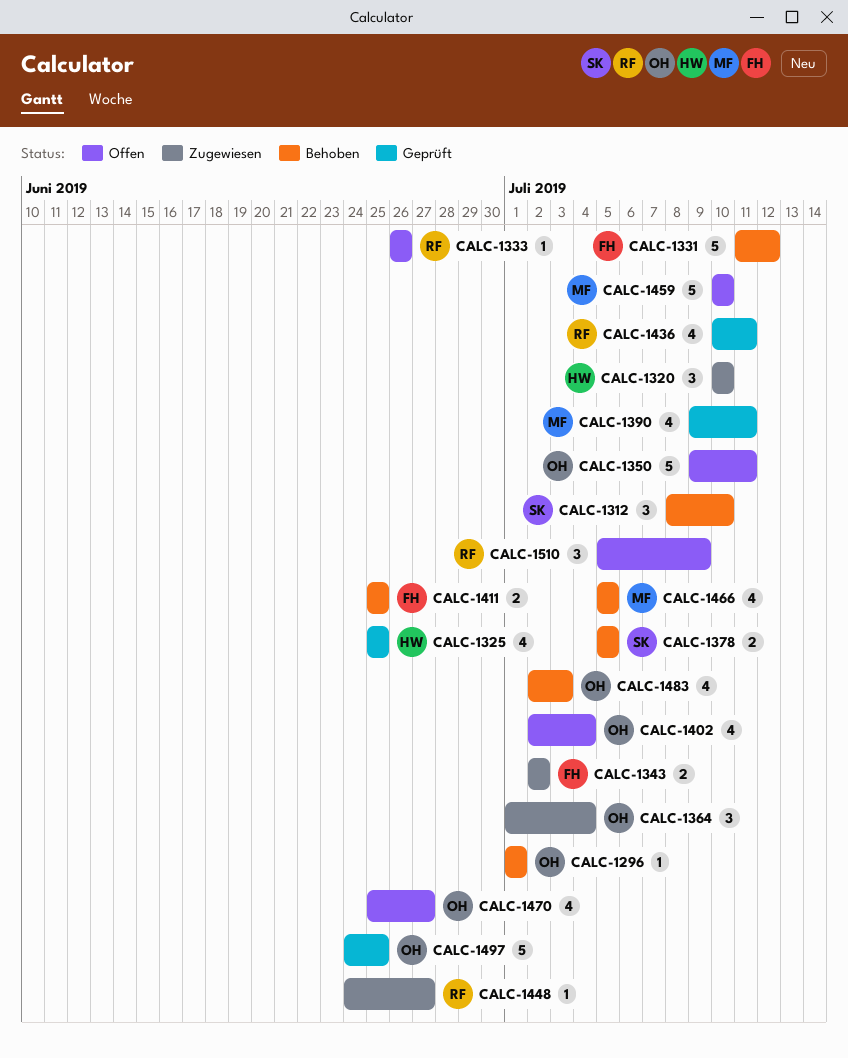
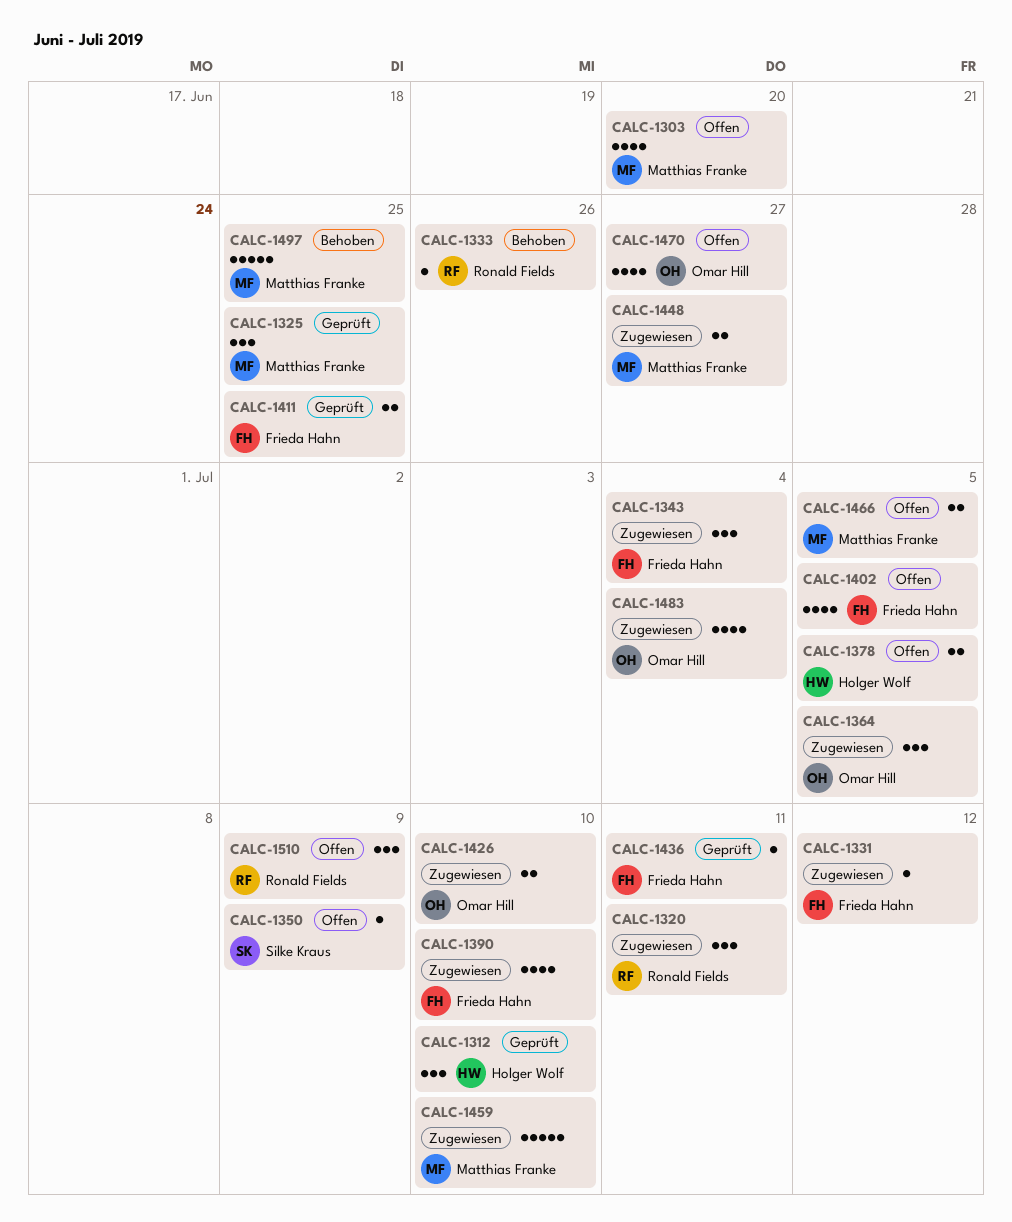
CALC-1296: present -> none
CALC-1303: none -> present
CALC-1312, status: Behoben -> Geprüft
CALC-1312, owner: Silke Kraus -> Holger Wolf
CALC-1320, owner: Holger Wolf -> Ronald Fields
CALC-1320, due: Jul 10 -> Jul 11
CALC-1325, owner: Holger Wolf -> Matthias Franke
CALC-1325, estimate: 4 -> 3
CALC-1331, status: Behoben -> Zugewiesen
CALC-1331, estimate: 5 -> 1
CALC-1333, status: Offen -> Behoben
CALC-1343, estimate: 2 -> 3
CALC-1343, due: Jul 2 -> Jul 4
CALC-1350, owner: Omar Hill -> Silke Kraus
CALC-1350, estimate: 5 -> 1
CALC-1350, due: Jul 11 -> Jul 9
CALC-1364, due: Jul 4 -> Jul 5
CALC-1378, status: Behoben -> Offen
CALC-1378, owner: Silke Kraus -> Holger Wolf
CALC-1390, status: Geprüft -> Zugewiesen
CALC-1390, owner: Matthias Franke -> Frieda Hahn
CALC-1390, due: Jul 11 -> Jul 10
CALC-1402, owner: Omar Hill -> Frieda Hahn
CALC-1402, due: Jul 4 -> Jul 5
CALC-1411, status: Behoben -> Geprüft
CALC-1426: none -> present
CALC-1436, owner: Ronald Fields -> Frieda Hahn
CALC-1436, estimate: 4 -> 1
CALC-1448, owner: Ronald Fields -> Matthias Franke
CALC-1448, estimate: 1 -> 2
CALC-1459, status: Offen -> Zugewiesen
CALC-1466, status: Behoben -> Offen
CALC-1466, estimate: 4 -> 2
CALC-1483, status: Behoben -> Zugewiesen
CALC-1483, due: Jul 3 -> Jul 4
CALC-1497, status: Geprüft -> Behoben
CALC-1497, owner: Omar Hill -> Matthias Franke

